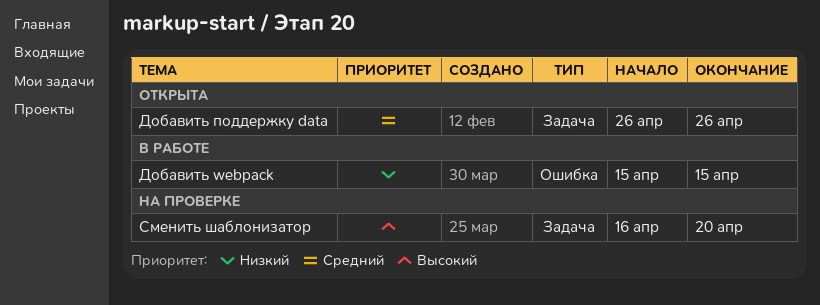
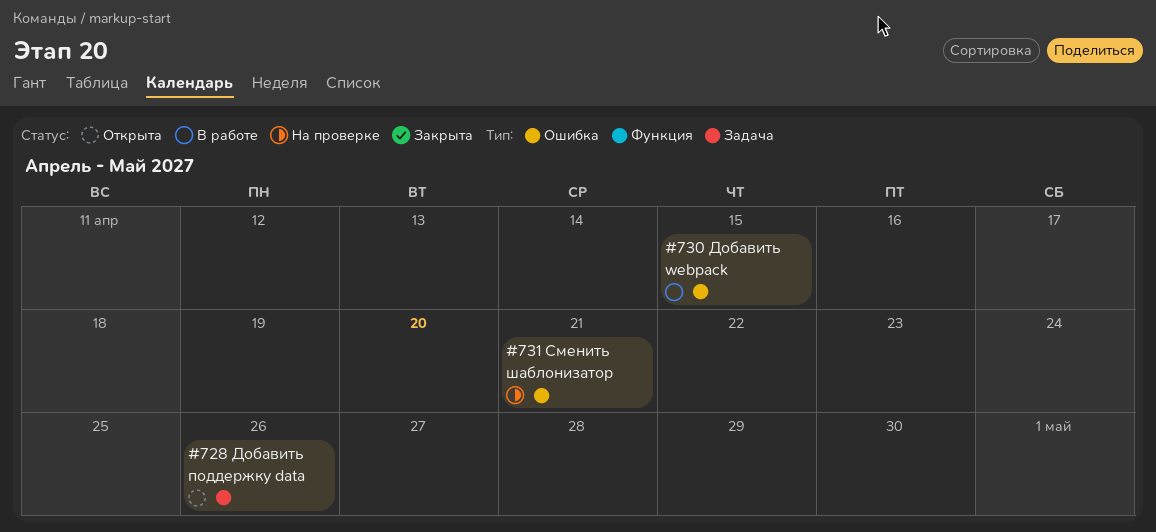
Сменить шаблонизатор, label: Задача -> Ошибка
Сменить шаблонизатор, due: Apr 20 -> Apr 21

